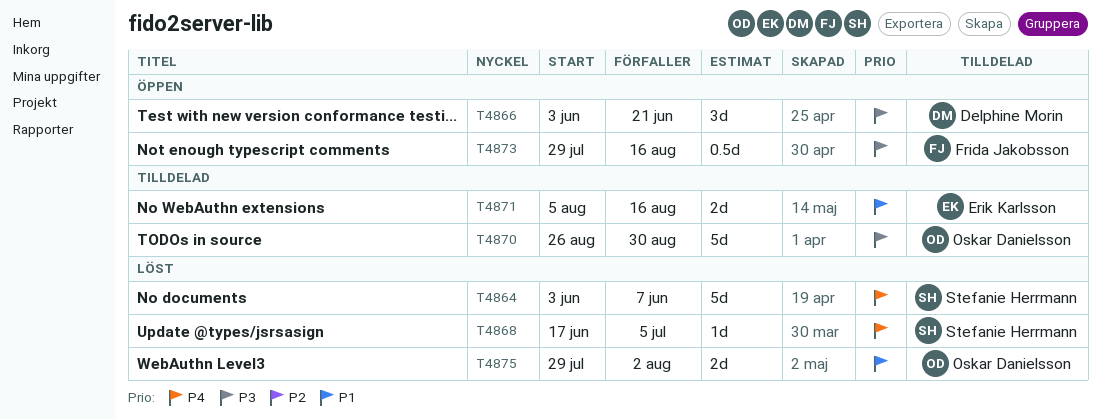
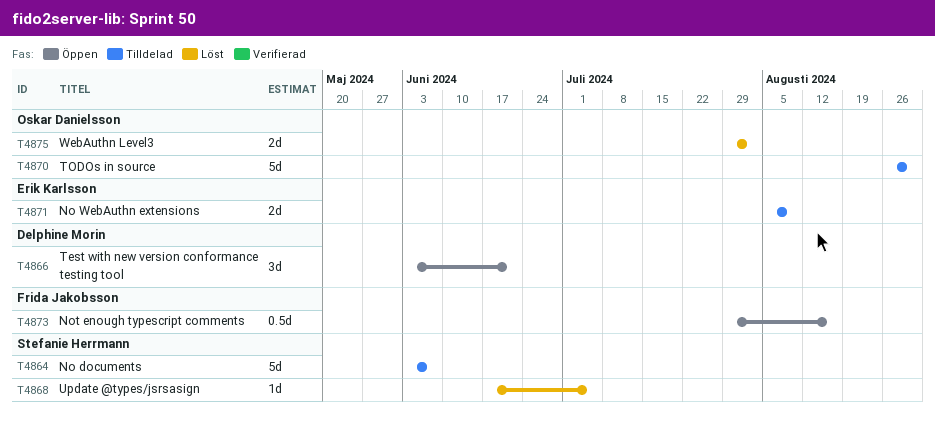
T4864, status: Löst -> Tilldelad
T4871, due: Aug 16 -> Aug 9

